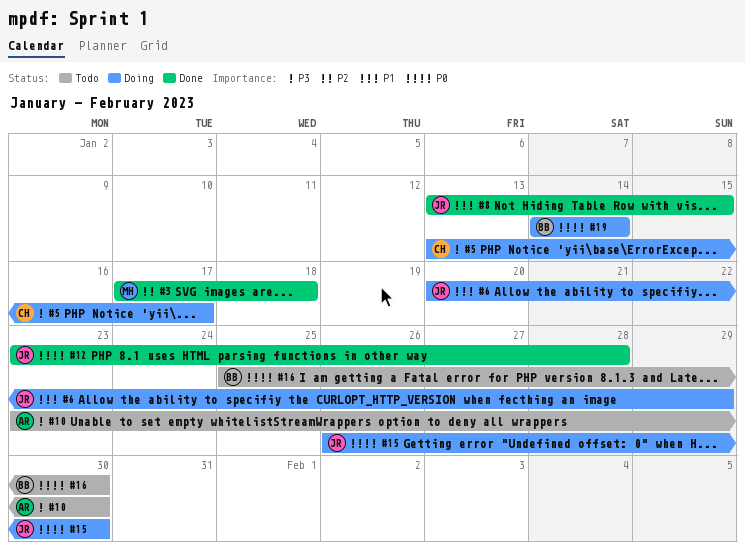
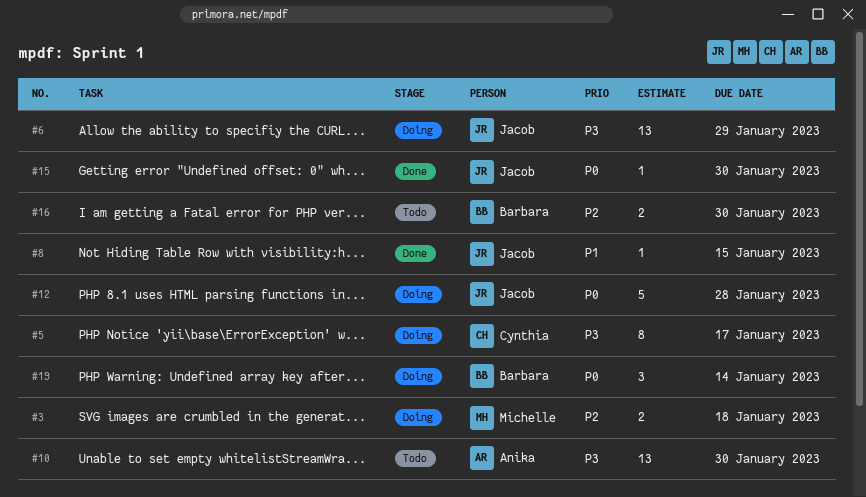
#3, status: Done -> Doing
#6, priority: P1 -> P3
#12, status: Done -> Doing
#15, status: Doing -> Done
#16, priority: P0 -> P2

